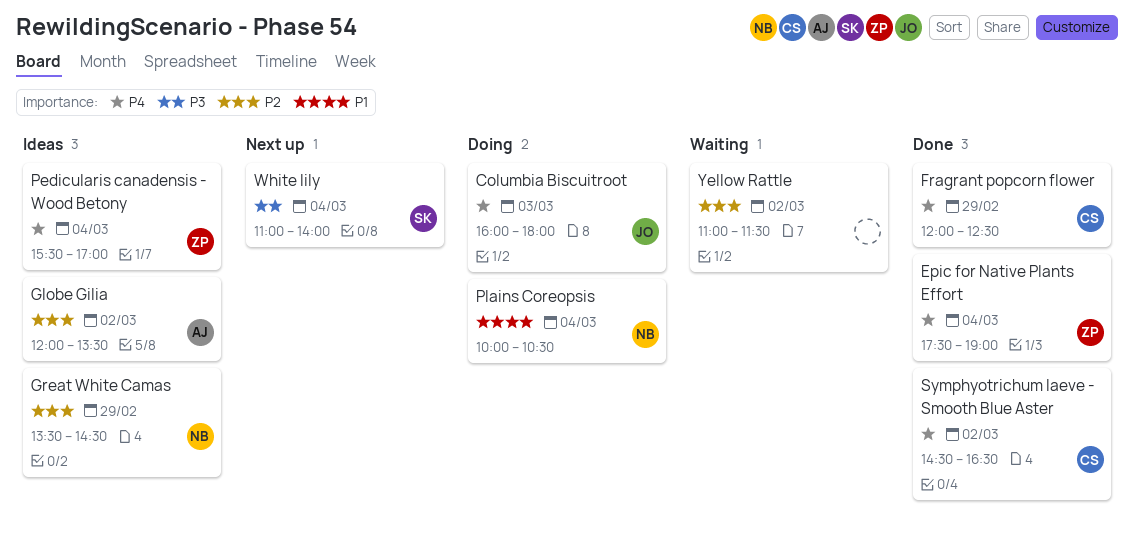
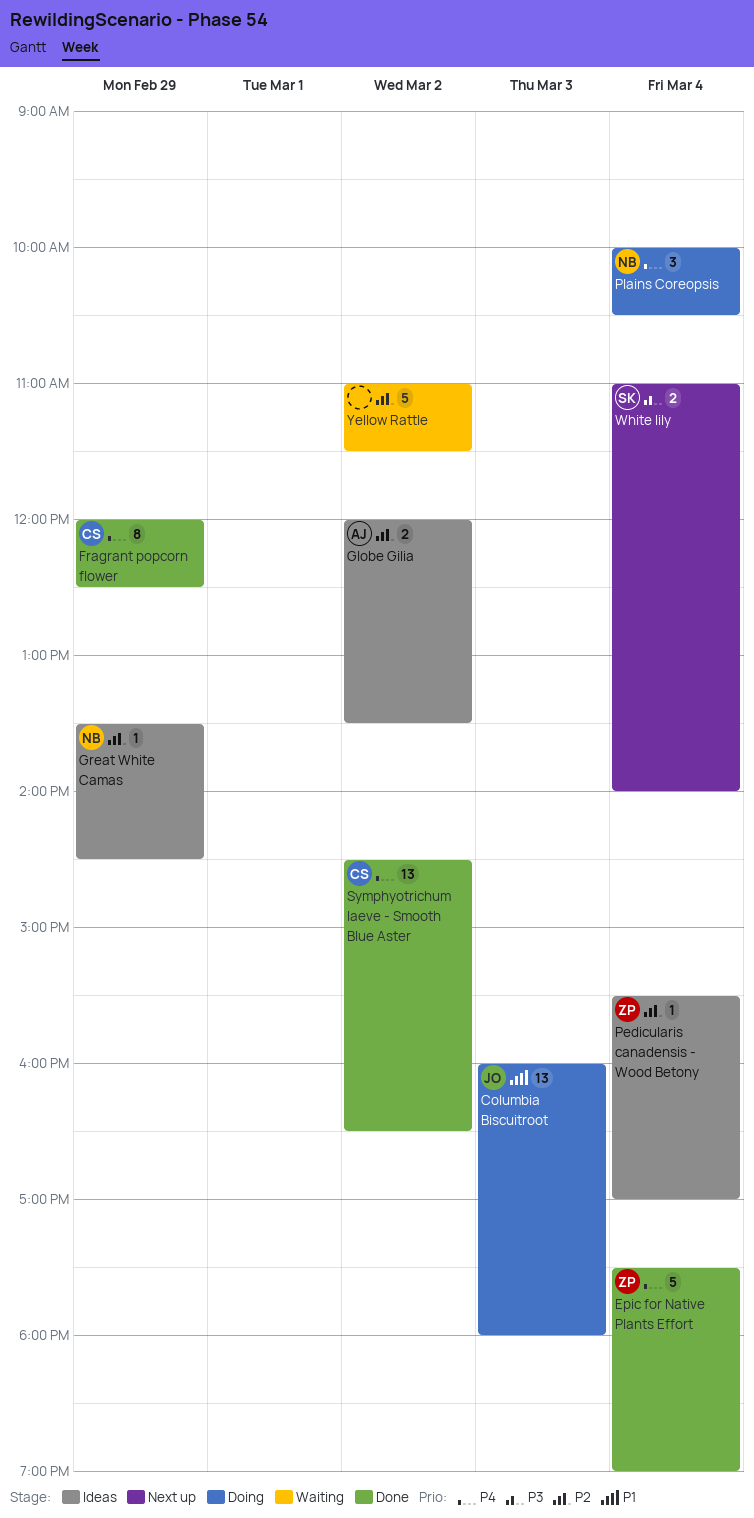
Columbia Biscuitroot, priority: P4 -> P1
Pedicularis canadensis - Wood Betony, priority: P4 -> P2
Plains Coreopsis, priority: P1 -> P4

